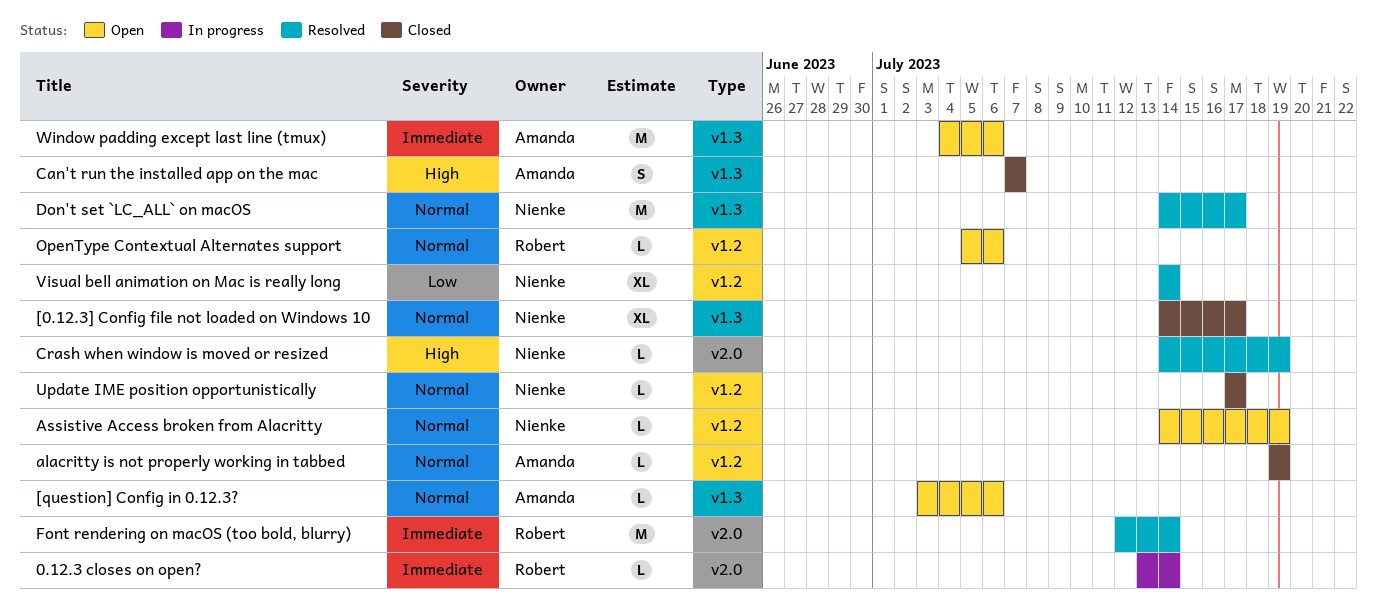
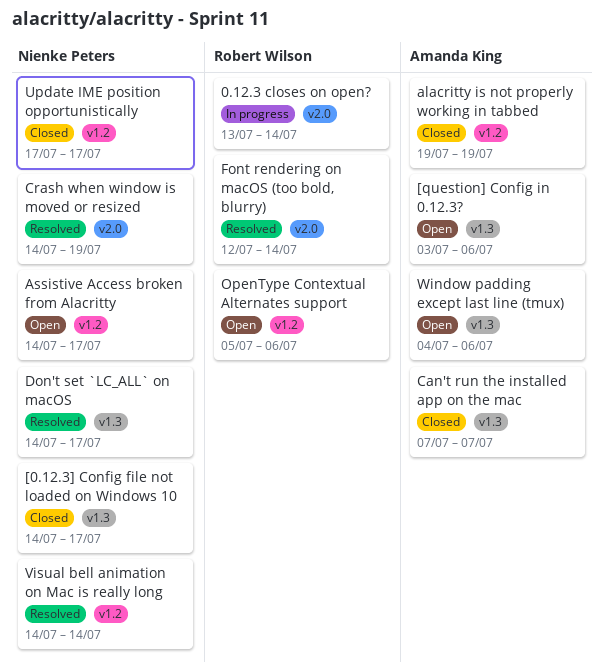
Assistive Access broken from Alacritty, due: Jul 19 -> Jul 17

